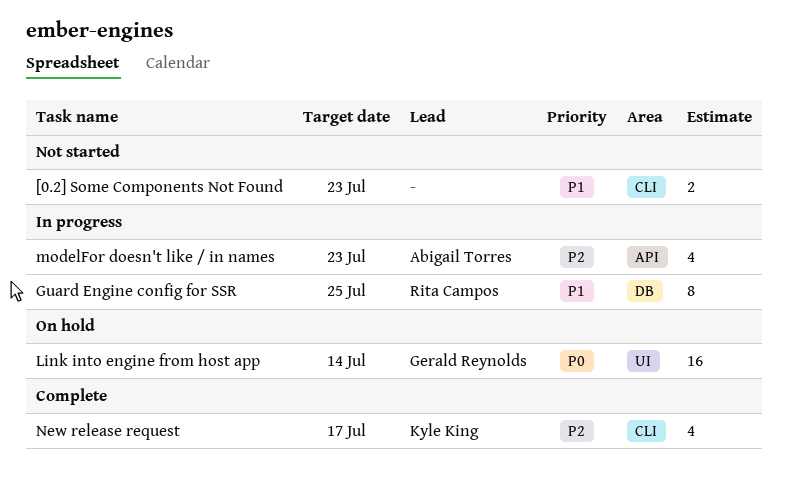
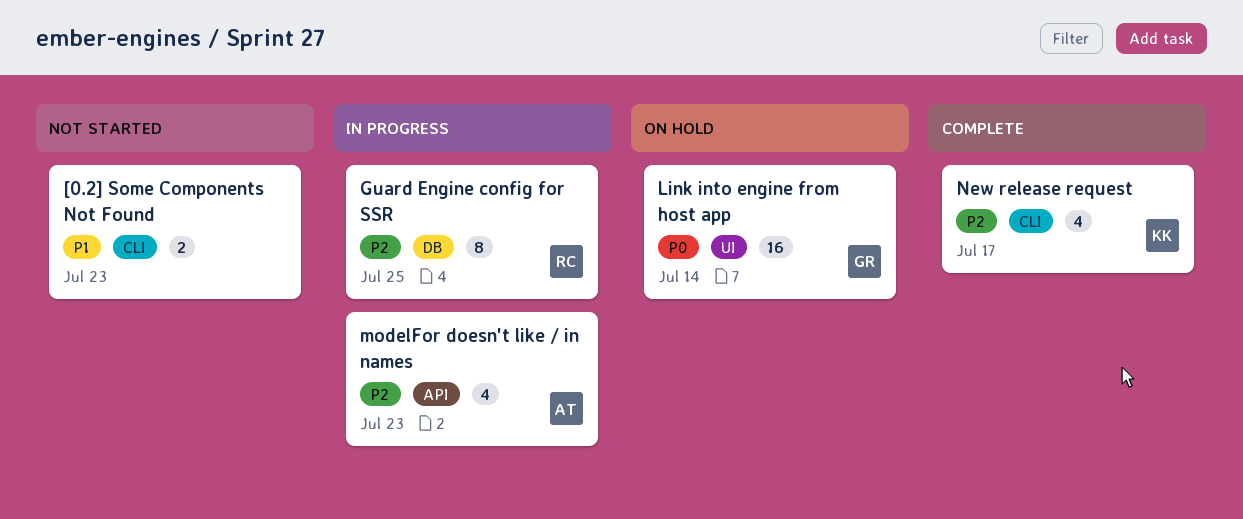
Guard Engine config for SSR, priority: P1 -> P2

